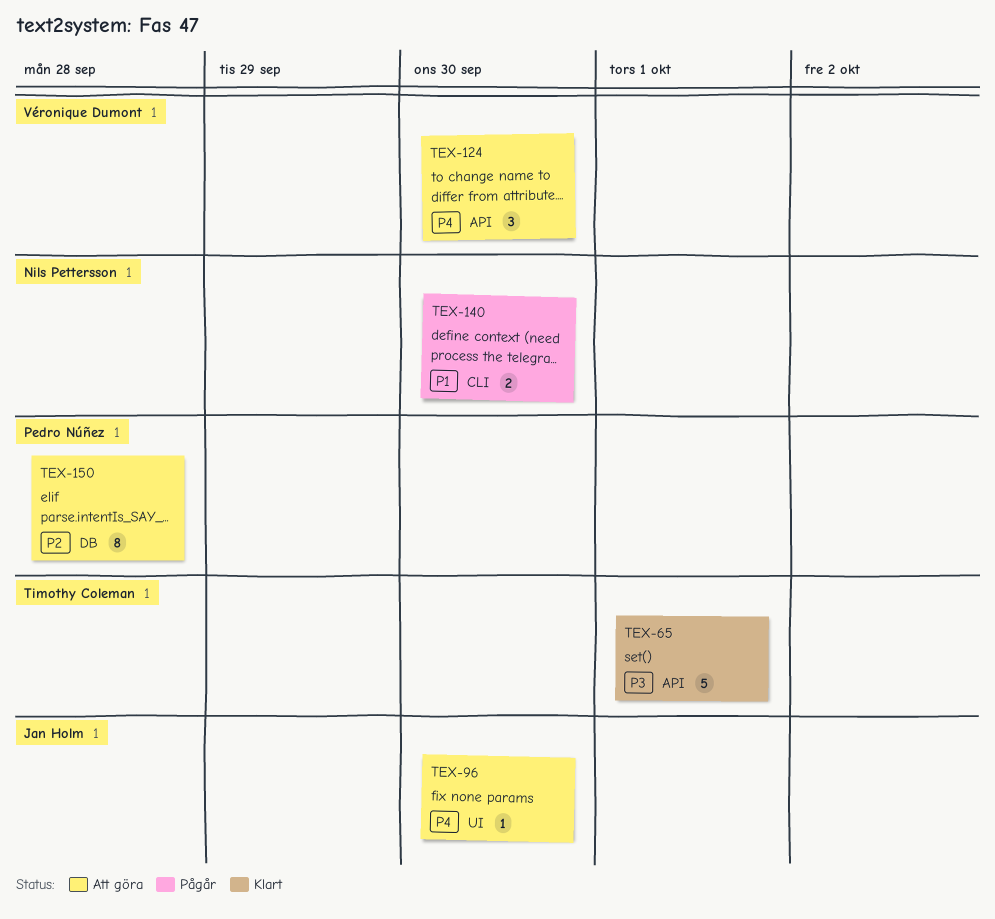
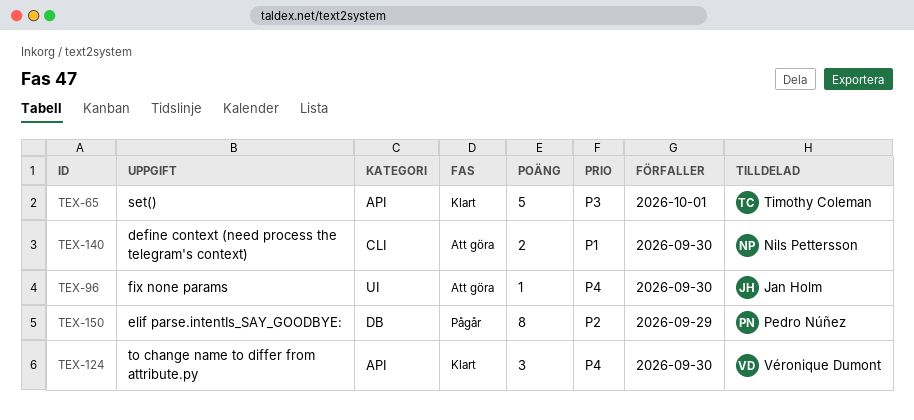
TEX-124, status: Att göra -> Klart
TEX-140, status: Pågår -> Att göra
TEX-150, status: Att göra -> Pågår
TEX-150, due: Sep 28 -> Sep 29

